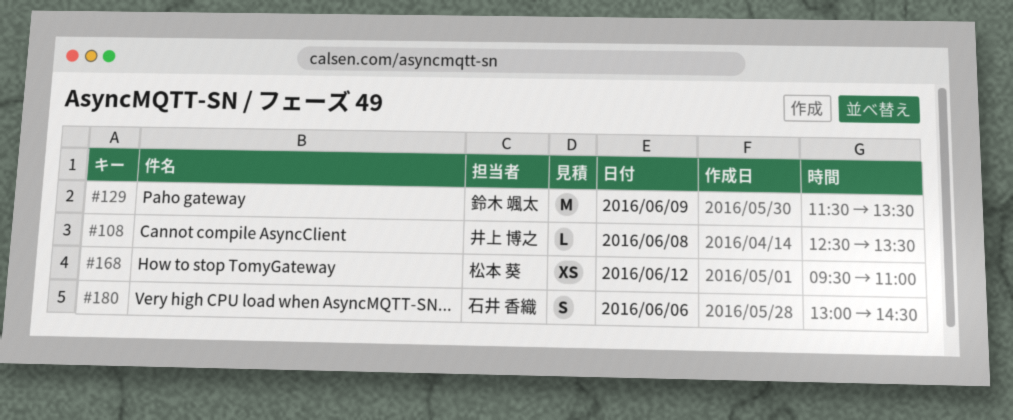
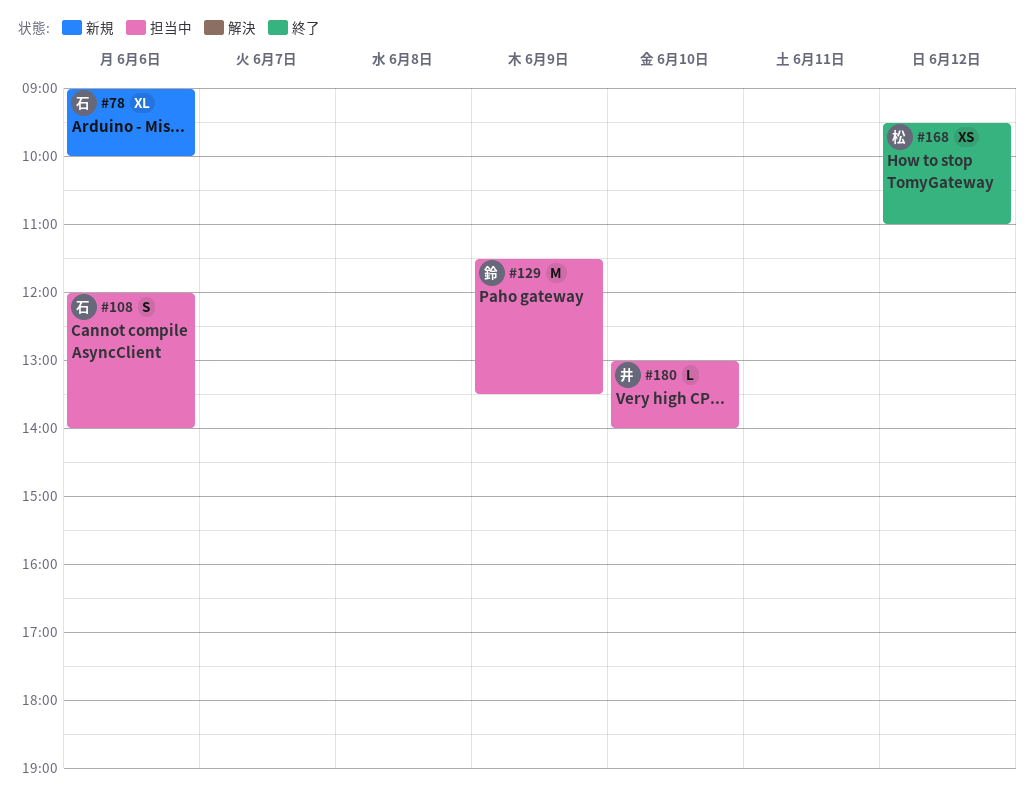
#78: none -> present
#108, owner: 井上 博之 -> 石井 香織
#108, estimate: L -> S
#108, day: Jun 8 -> Jun 6
#108, begins: 12:30 -> 12:00
#108, ends: 13:30 -> 14:00
#180, owner: 石井 香織 -> 井上 博之
#180, estimate: S -> L
#180, day: Jun 6 -> Jun 10
#180, ends: 14:30 -> 14:00

